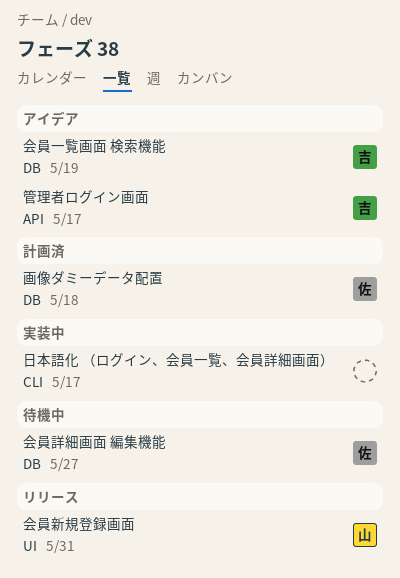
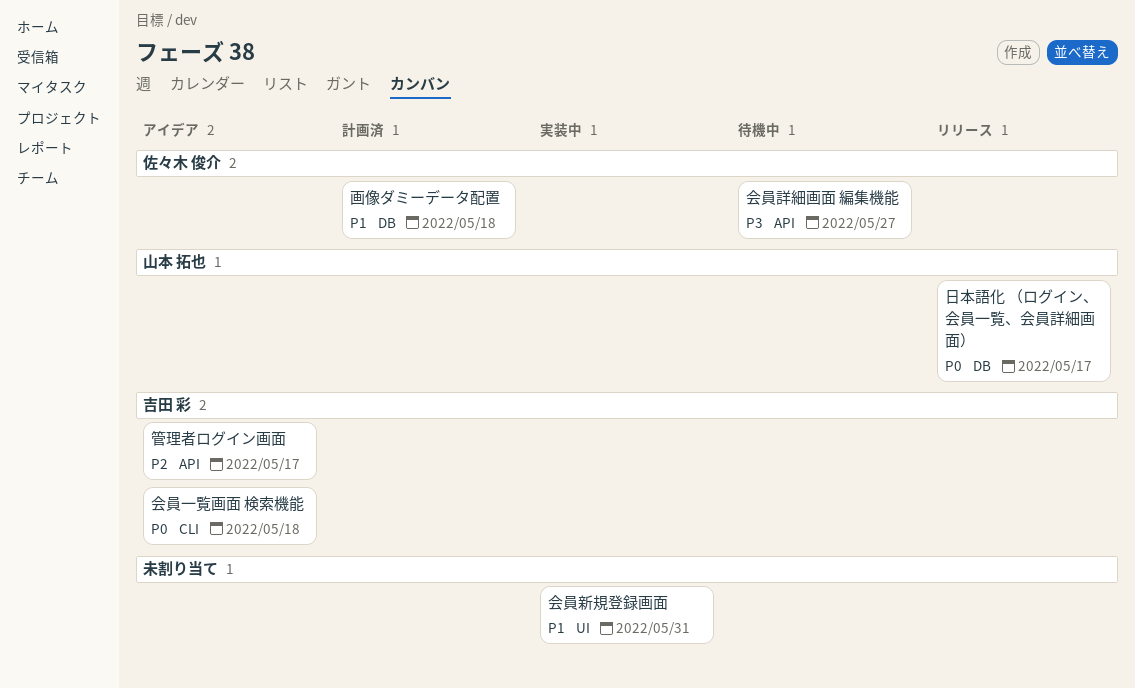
会員一覧画面 検索機能, label: DB -> CLI
会員一覧画面 検索機能, due: May 19 -> May 18
会員新規登録画面, status: リリース -> 実装中
会員新規登録画面, owner: 山本 拓也 -> none
会員詳細画面 編集機能, label: DB -> API
日本語化 （ログイン、会員一覧、会員詳細画面）, status: 実装中 -> リリース
日本語化 （ログイン、会員一覧、会員詳細画面）, owner: none -> 山本 拓也
日本語化 （ログイン、会員一覧、会員詳細画面）, label: CLI -> DB

